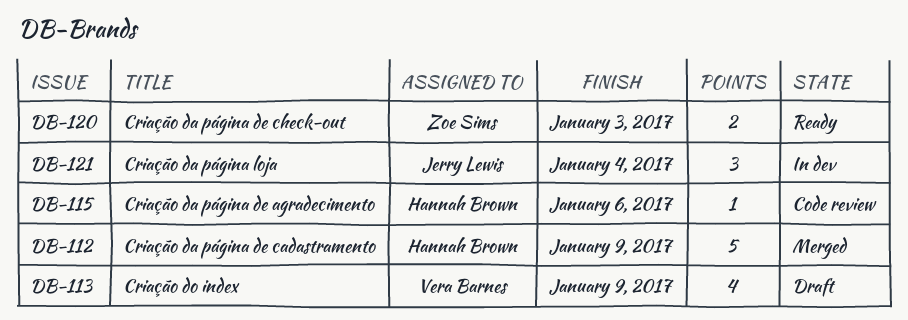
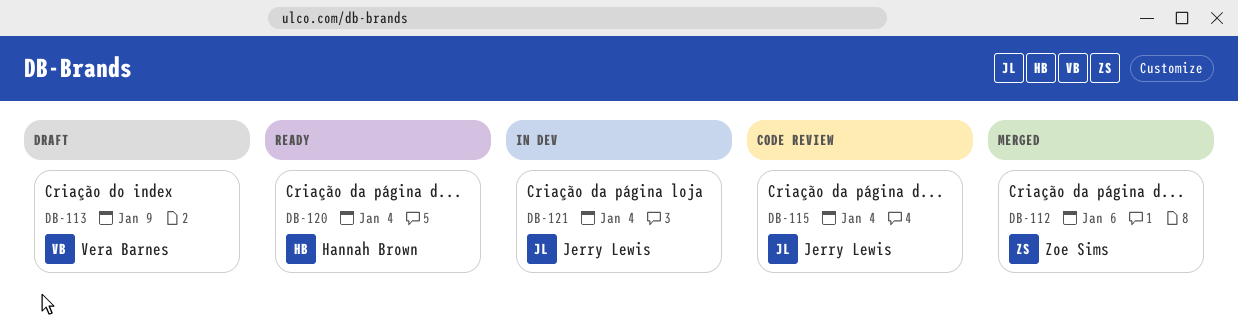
DB-112, owner: Hannah Brown -> Zoe Sims
DB-112, due: Jan 9 -> Jan 6
DB-115, owner: Hannah Brown -> Jerry Lewis
DB-115, due: Jan 6 -> Jan 4
DB-120, owner: Zoe Sims -> Hannah Brown
DB-120, due: Jan 3 -> Jan 4

